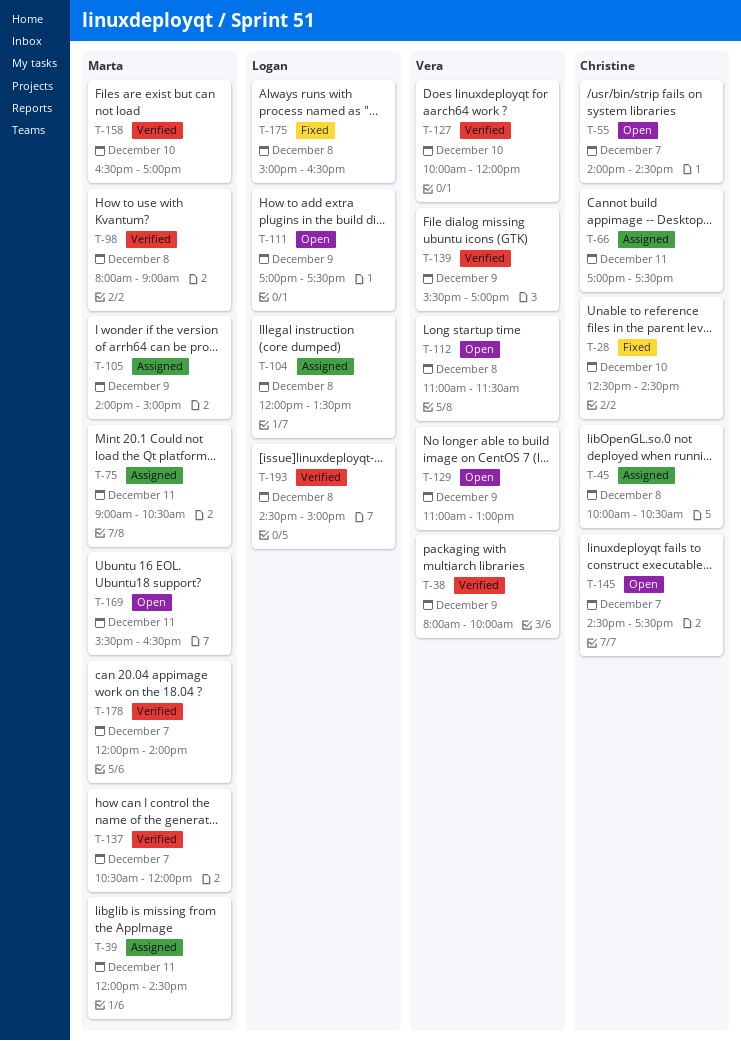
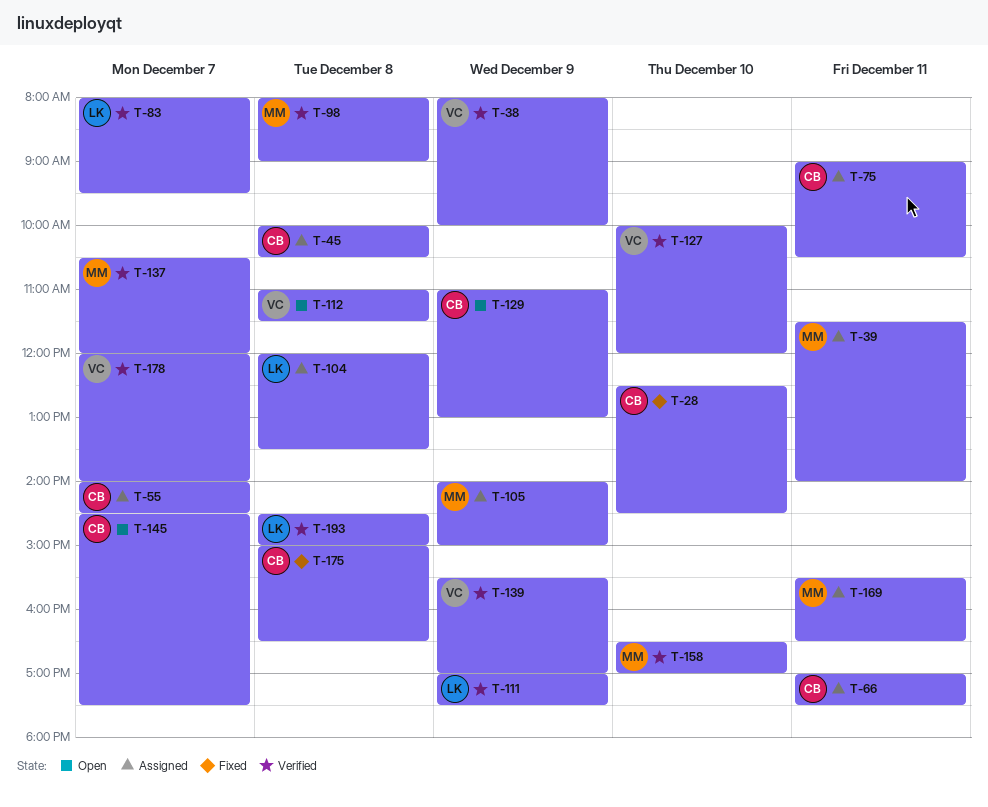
T-39, begins: 12:00 -> 11:30
T-39, ends: 14:30 -> 14:00
T-55, status: Open -> Assigned
T-75, owner: Marta -> Christine
T-83: none -> present
T-111, status: Open -> Verified
T-129, owner: Vera -> Christine
T-169, status: Open -> Assigned
T-175, owner: Logan -> Christine
T-178, owner: Marta -> Vera

